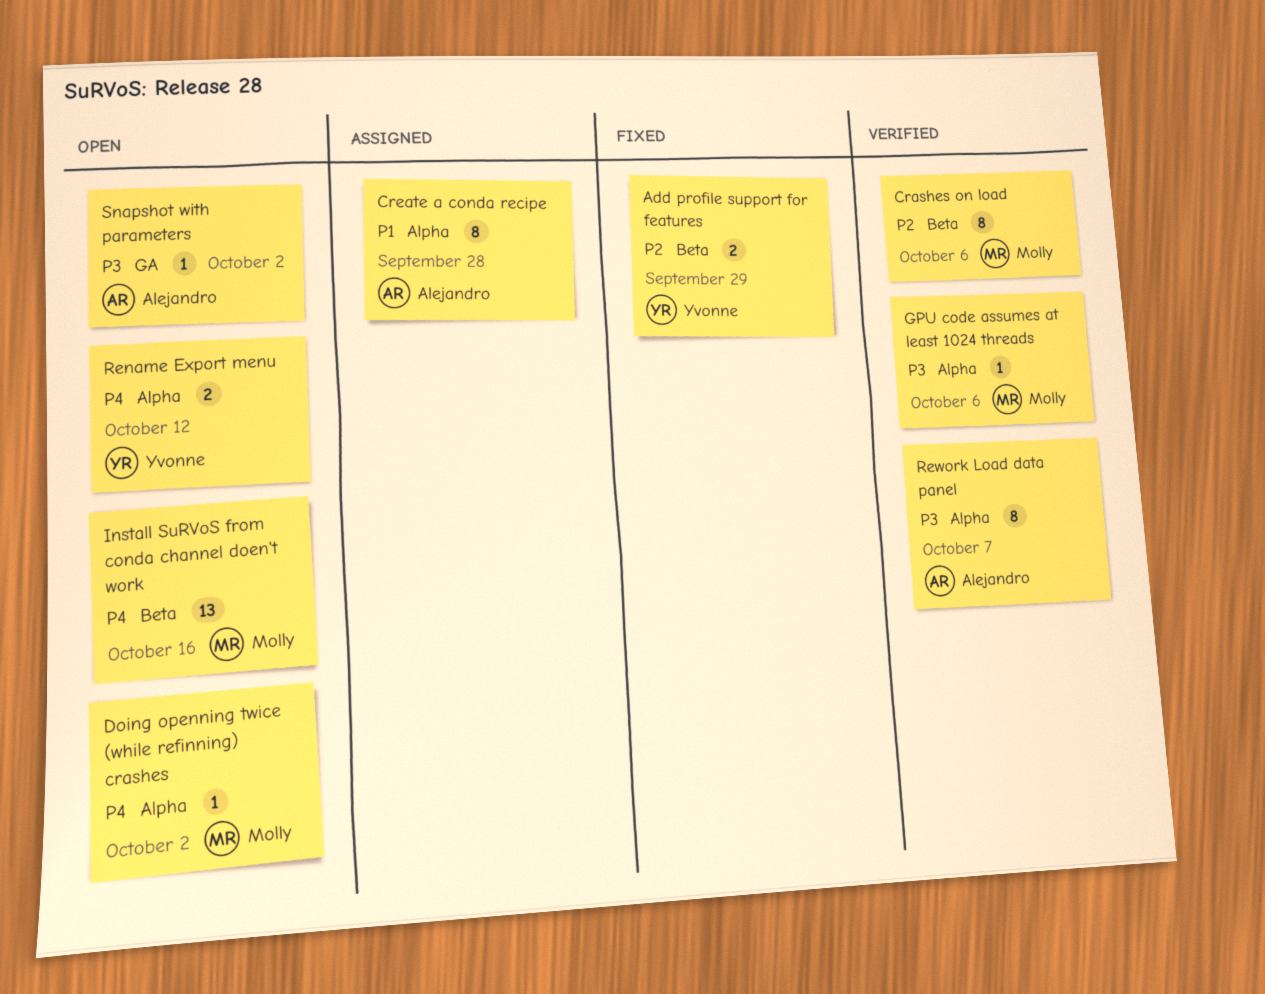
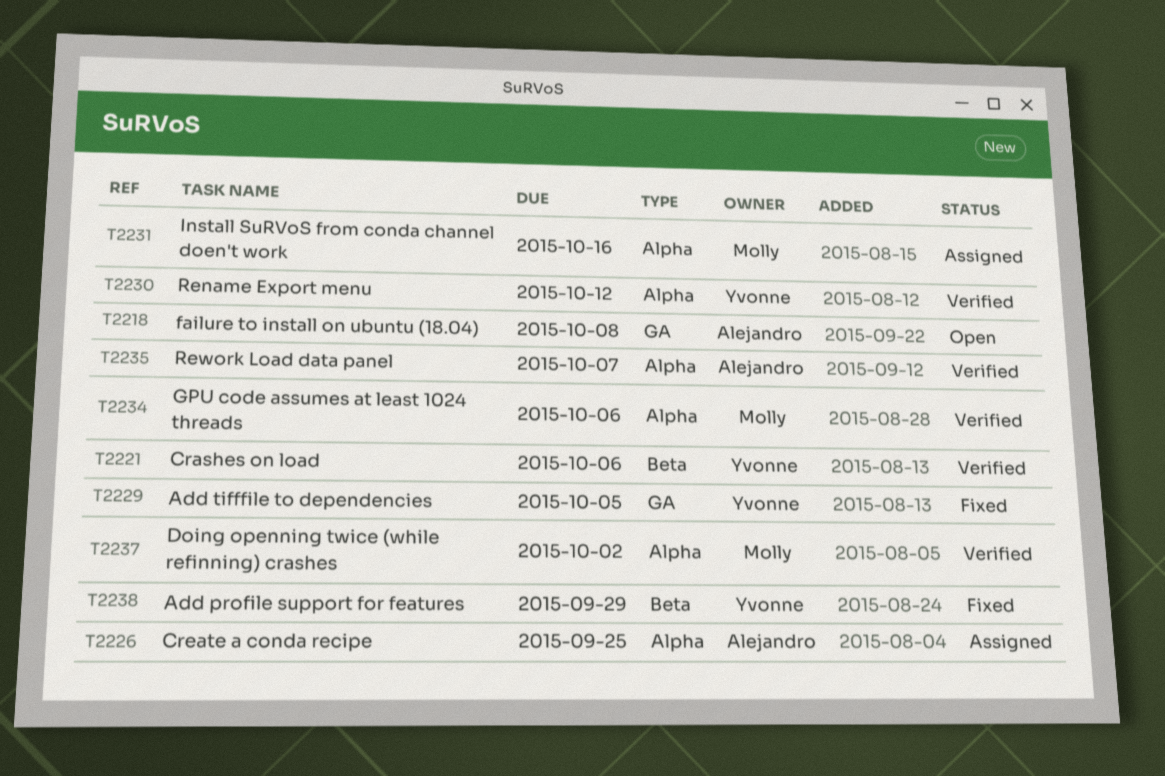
Add tifffile to dependencies: none -> present
Crashes on load, owner: Molly -> Yvonne
Create a conda recipe, due: Sep 28 -> Sep 25
Doing openning twice (while refinning) crashes, status: Open -> Verified
failure to install on ubuntu (18.04): none -> present
Install SuRVoS from conda channel doen't work, status: Open -> Assigned
Install SuRVoS from conda channel doen't work, label: Beta -> Alpha
Rename Export menu, status: Open -> Verified
Snapshot with parameters: present -> none

